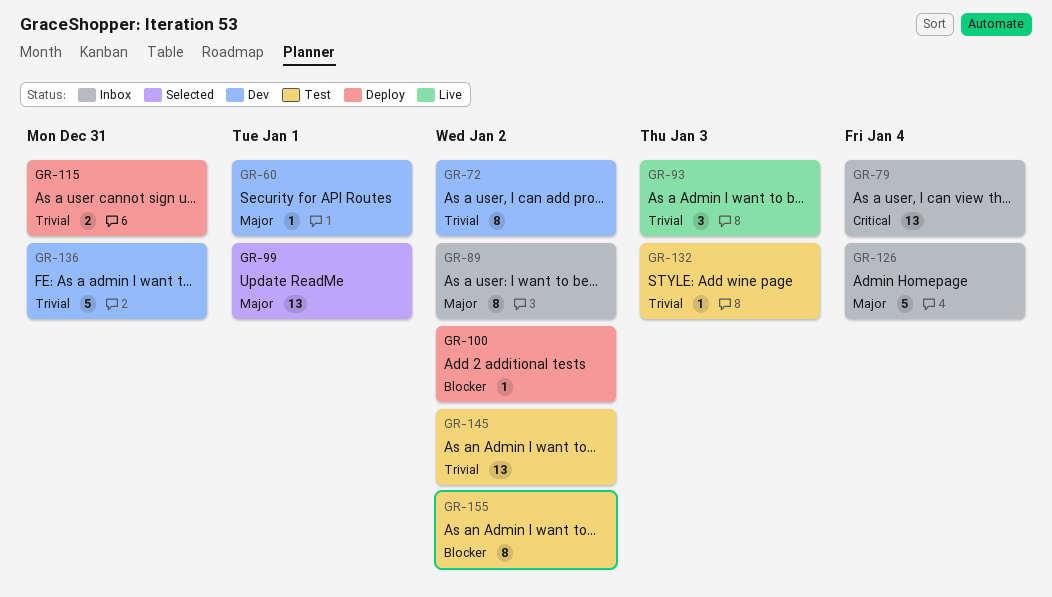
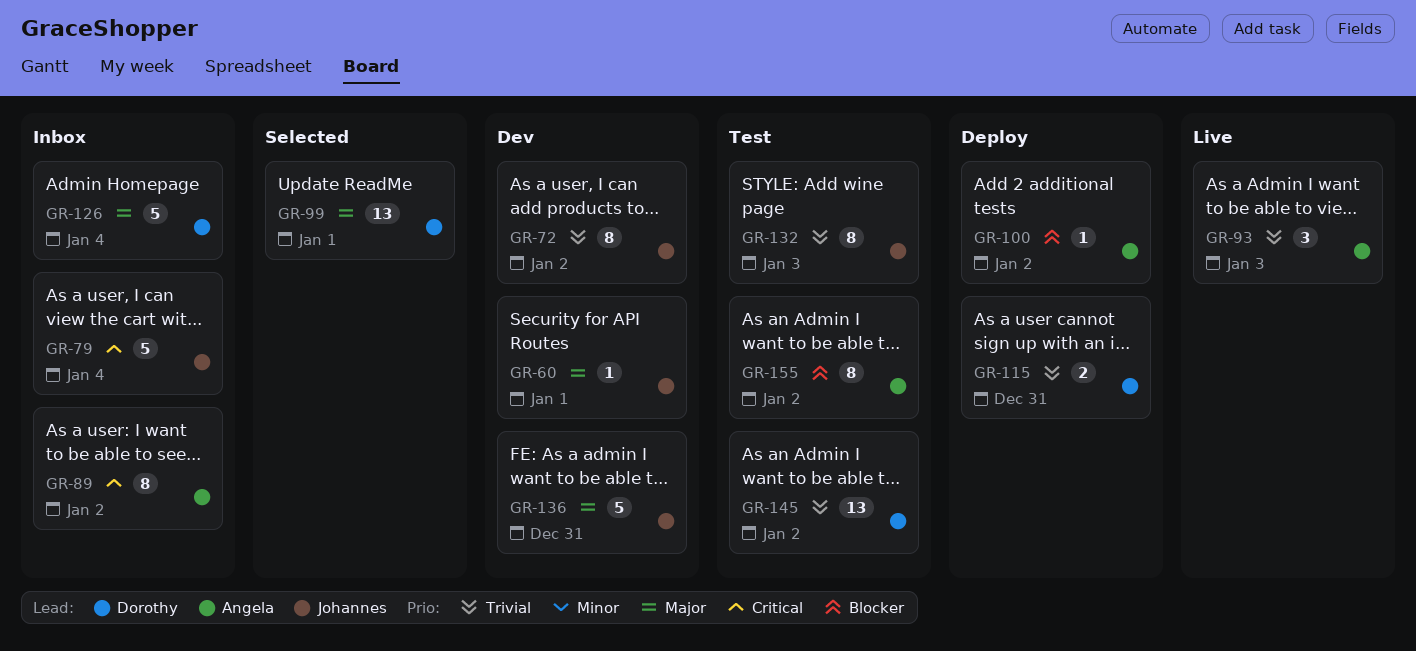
GR-79, estimate: 13 -> 5
GR-89, priority: Major -> Critical
GR-132, estimate: 1 -> 8
GR-136, priority: Trivial -> Major

